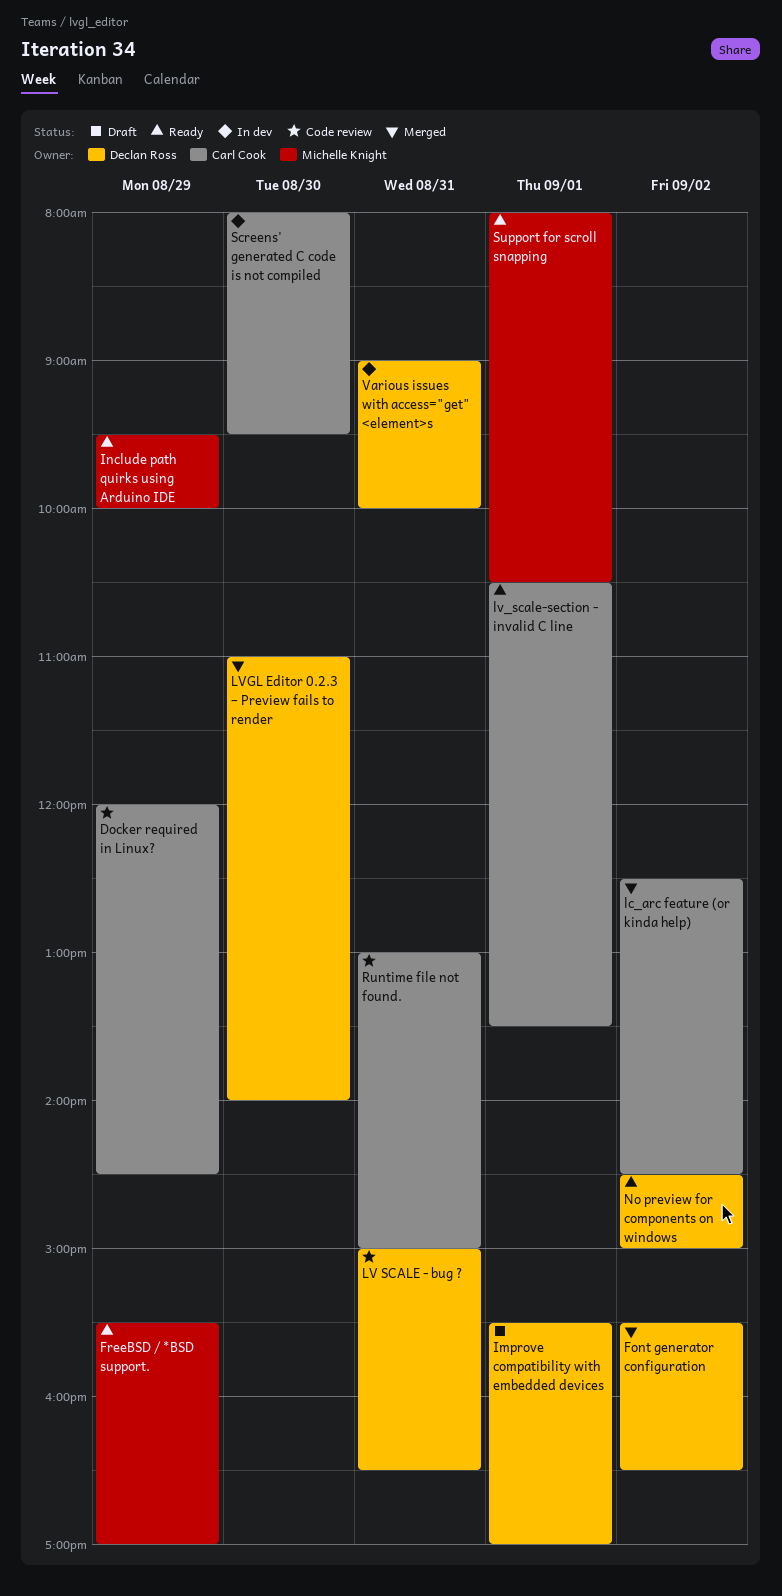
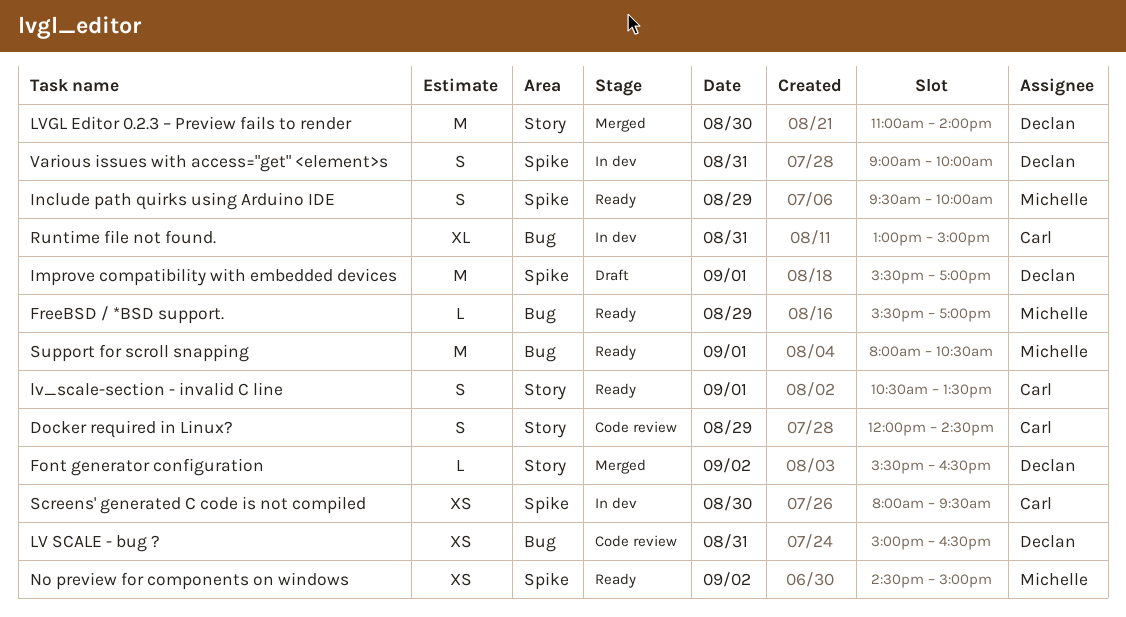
lc_arc feature (or kinda help): present -> none
No preview for components on windows, owner: Declan Ross -> Michelle Knight
Runtime file not found., status: Code review -> In dev

